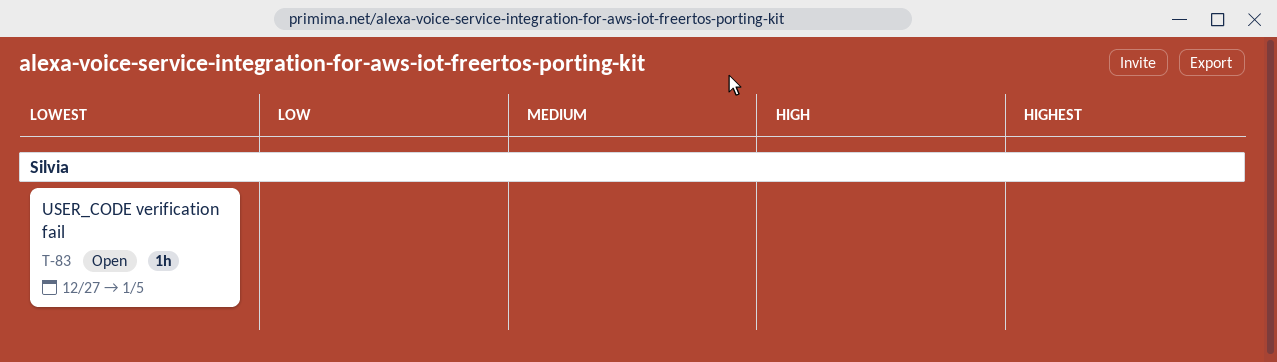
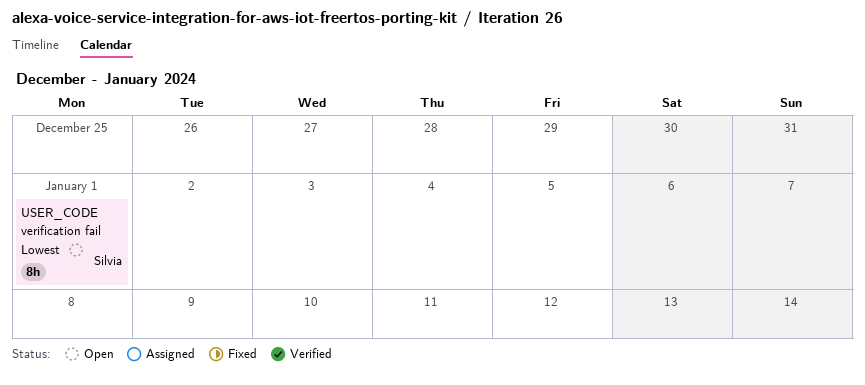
USER_CODE verification fail, estimate: 1h -> 8h
USER_CODE verification fail, due: Jan 5 -> Jan 1

